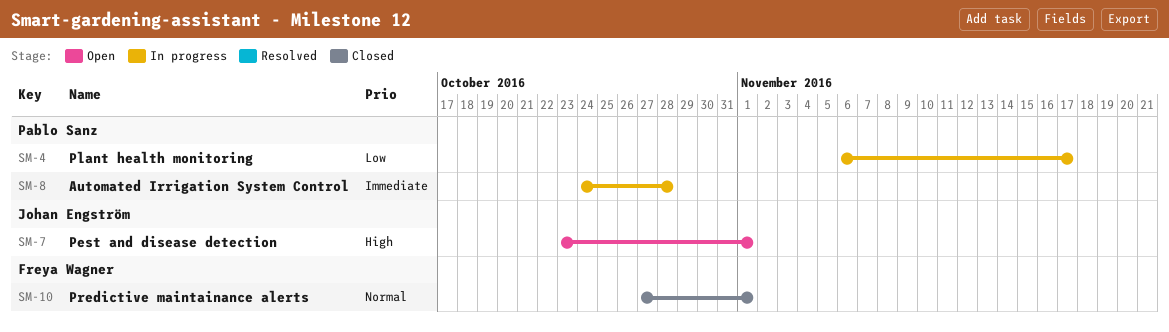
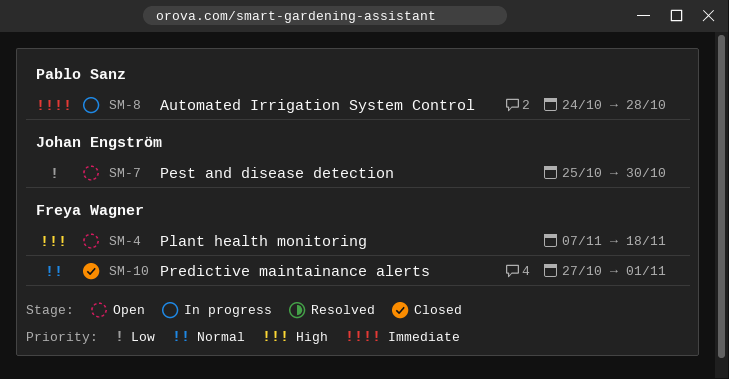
SM-4, status: In progress -> Open
SM-4, owner: Pablo Sanz -> Freya Wagner
SM-4, priority: Low -> High
SM-4, start: Nov 6 -> Nov 7
SM-4, due: Nov 17 -> Nov 18
SM-7, priority: High -> Low
SM-7, start: Oct 23 -> Oct 25
SM-7, due: Nov 1 -> Oct 30

